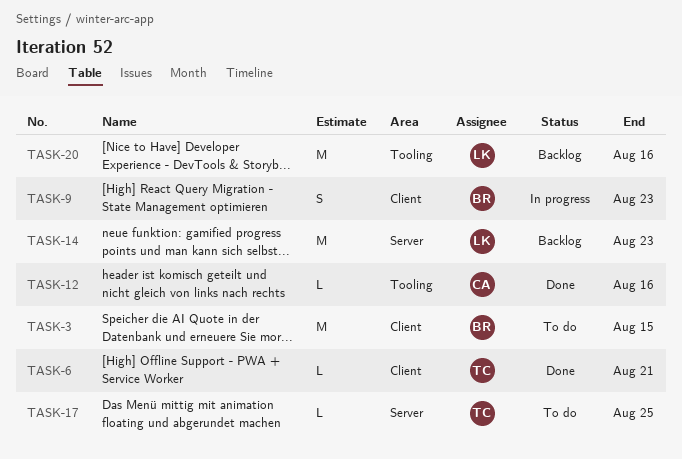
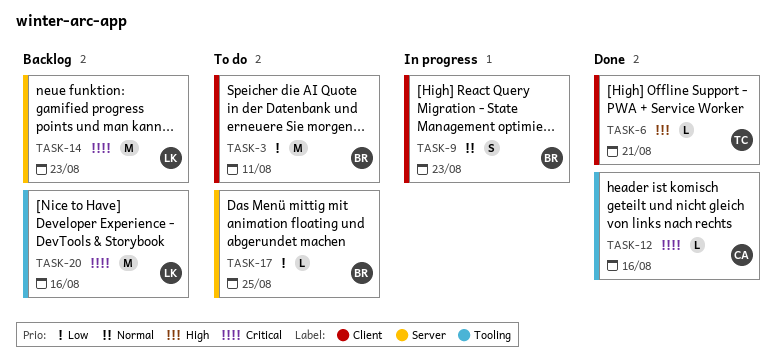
TASK-3, due: Aug 15 -> Aug 11
TASK-17, owner: TC -> BR

